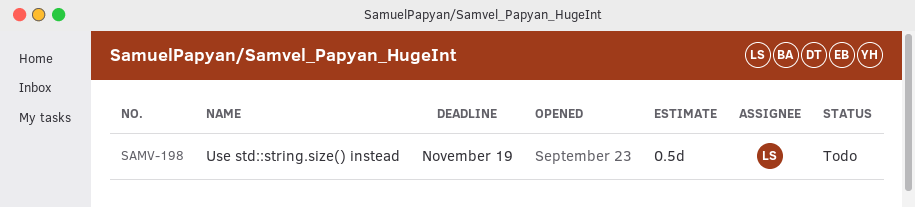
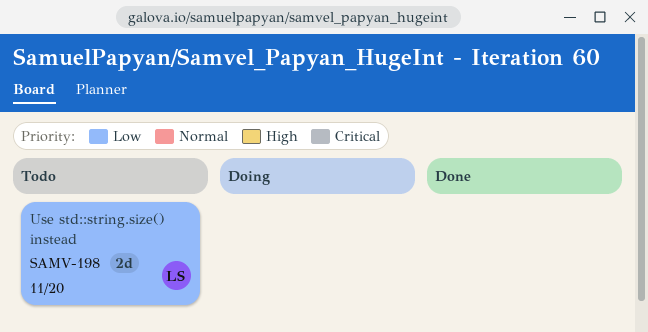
SAMV-198, estimate: 0.5d -> 2d
SAMV-198, due: Nov 19 -> Nov 20

